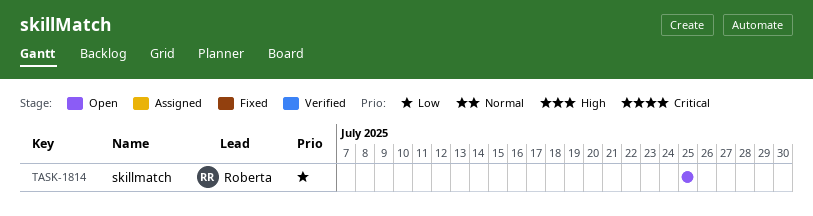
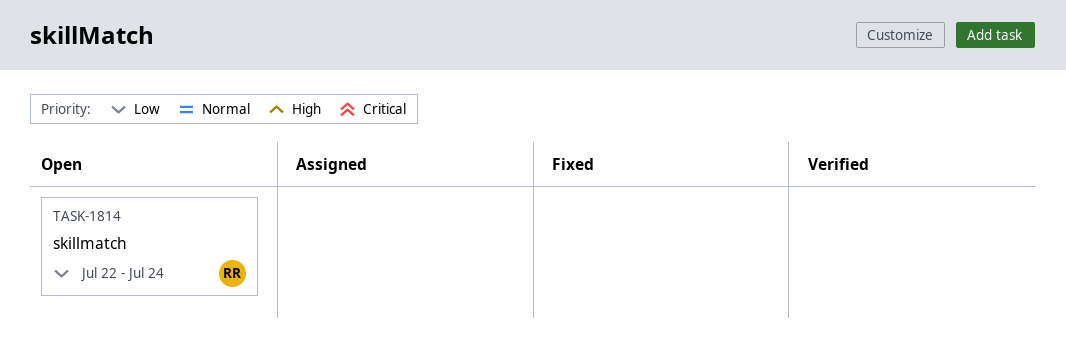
TASK-1814, start: Jul 25 -> Jul 22
TASK-1814, due: Jul 25 -> Jul 24

